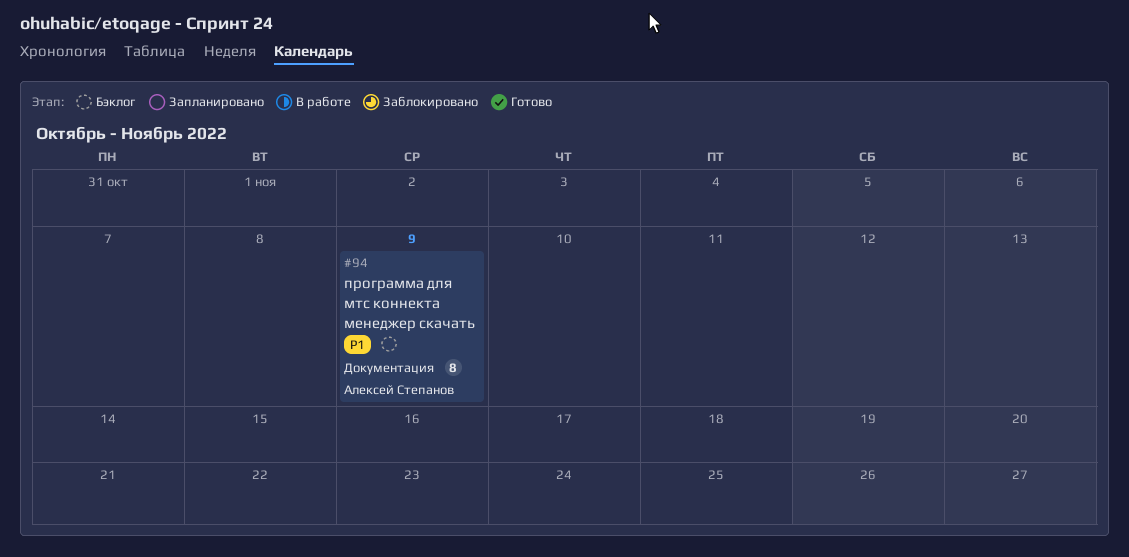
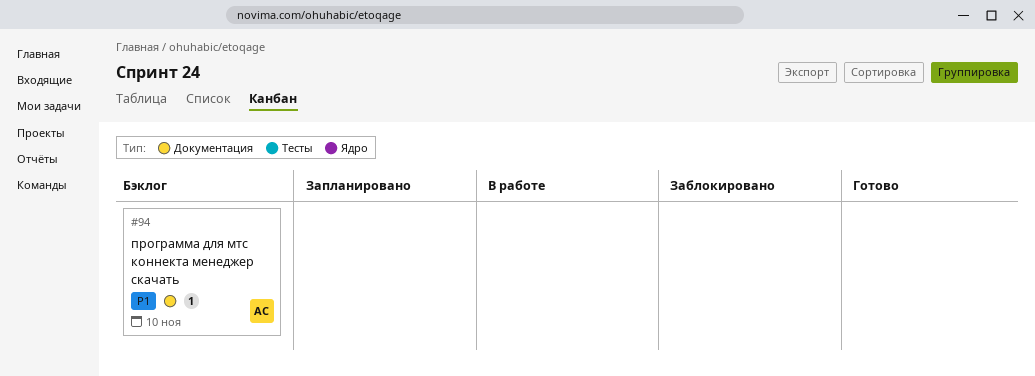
#94, estimate: 8 -> 1
#94, due: Nov 9 -> Nov 10

